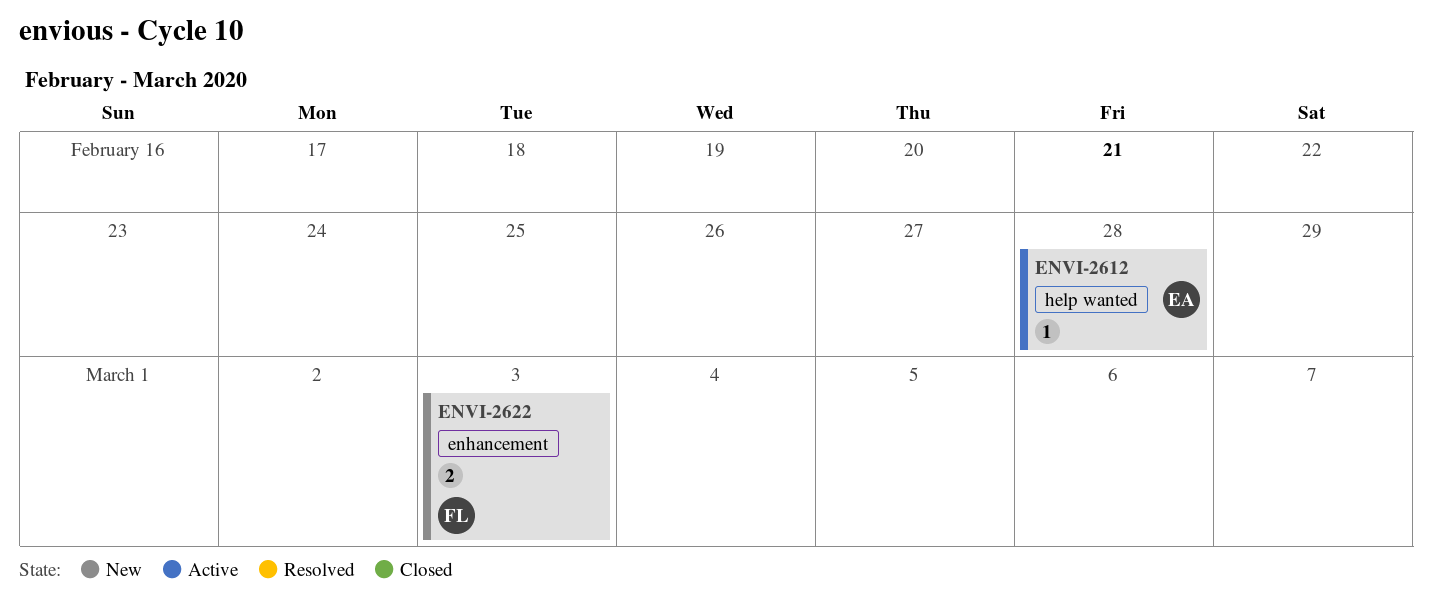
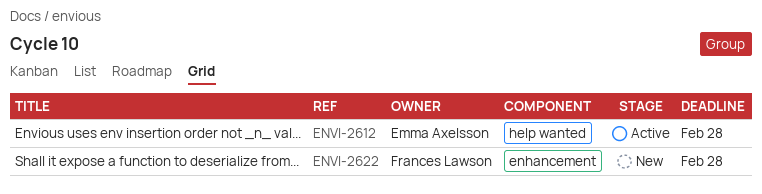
ENVI-2622, due: Mar 3 -> Feb 28

